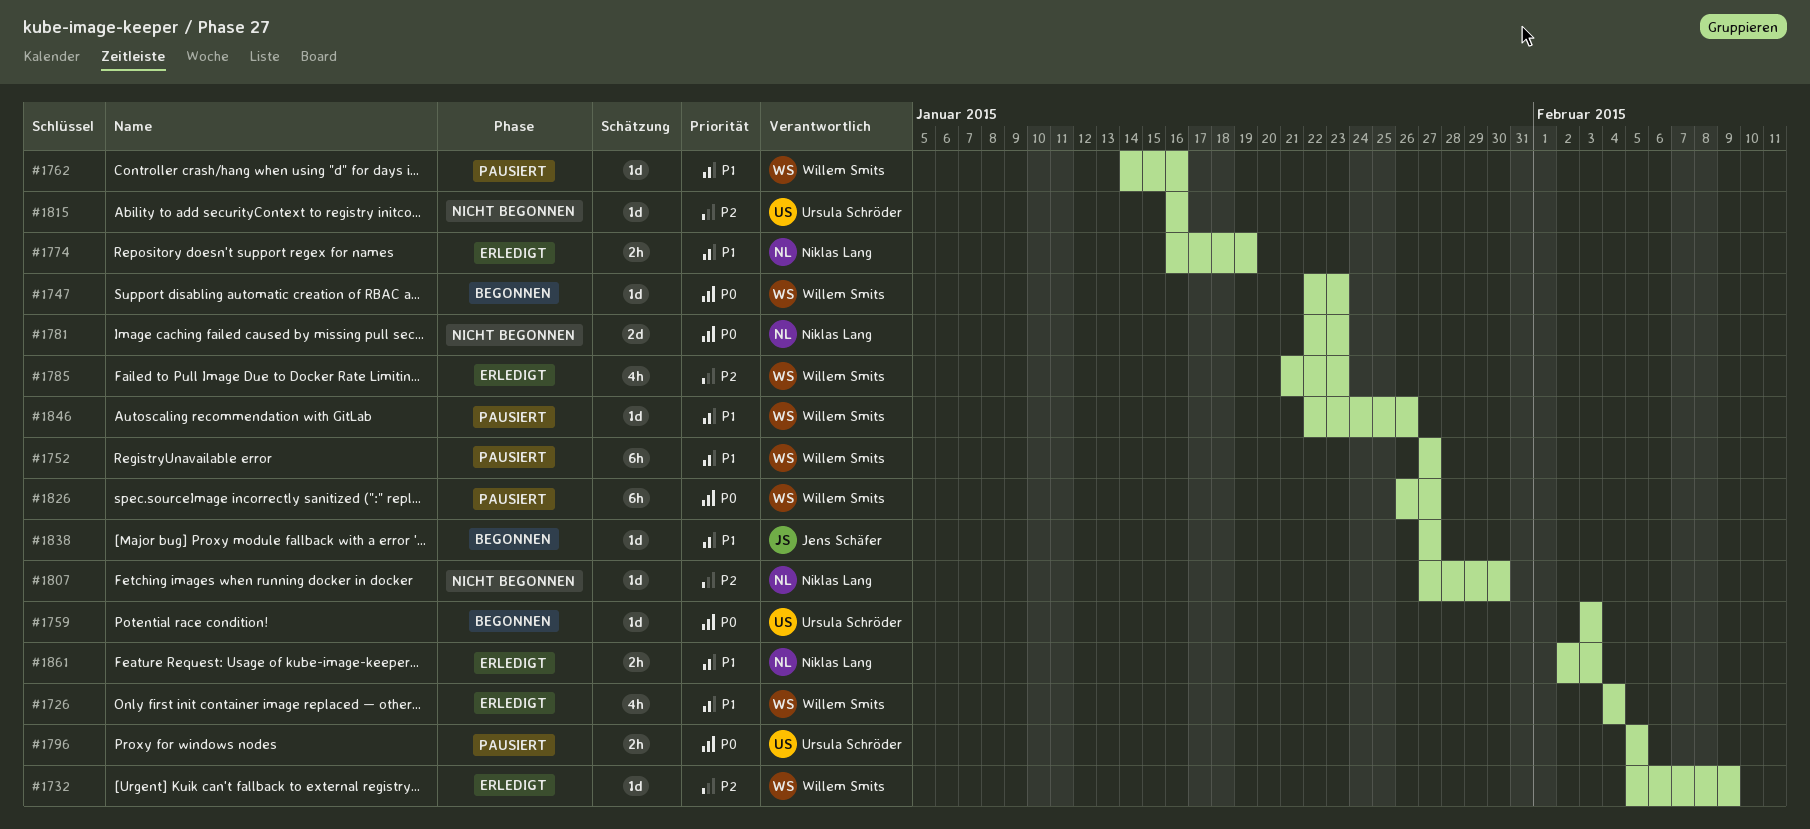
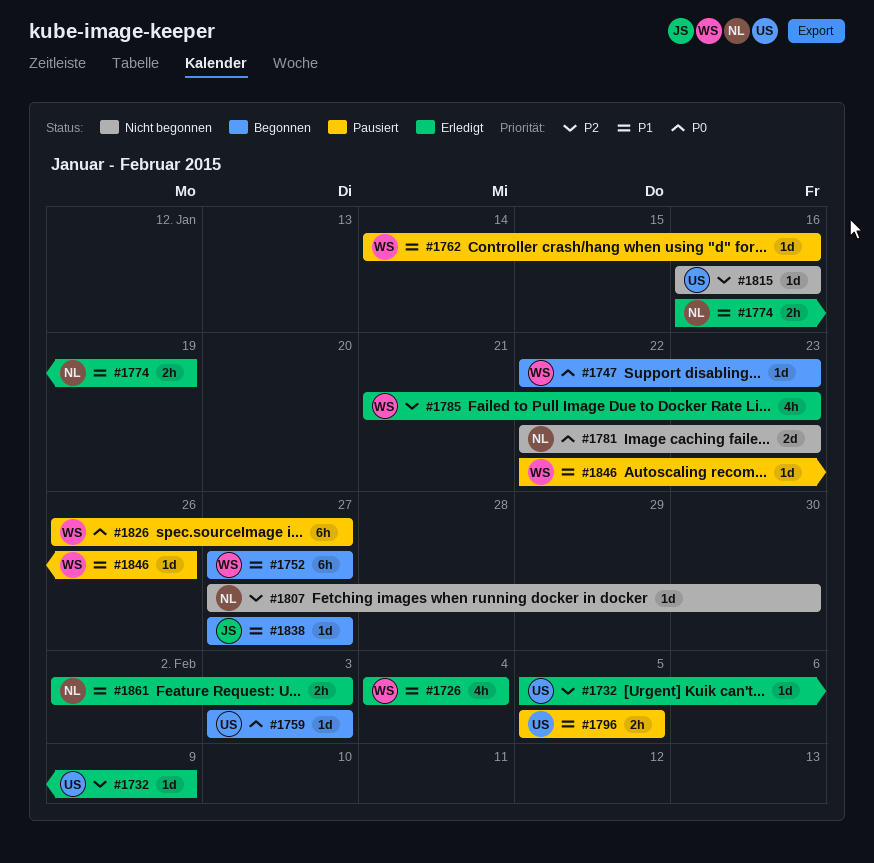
#1732, owner: Willem Smits -> Ursula Schröder
#1752, status: Pausiert -> Begonnen
#1796, priority: P0 -> P1

